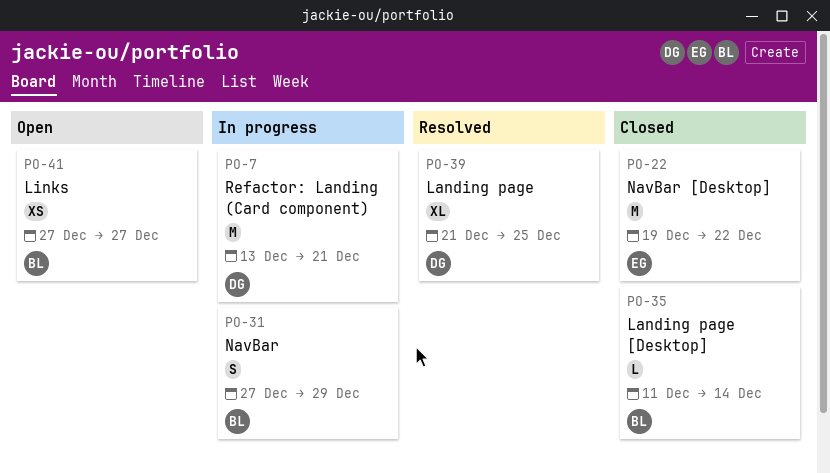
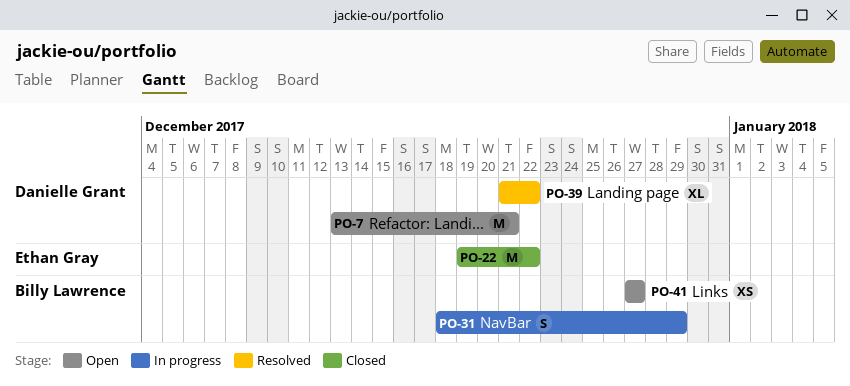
PO-7, status: In progress -> Open
PO-31, start: Dec 27 -> Dec 18
PO-35: present -> none
PO-39, due: Dec 25 -> Dec 22

